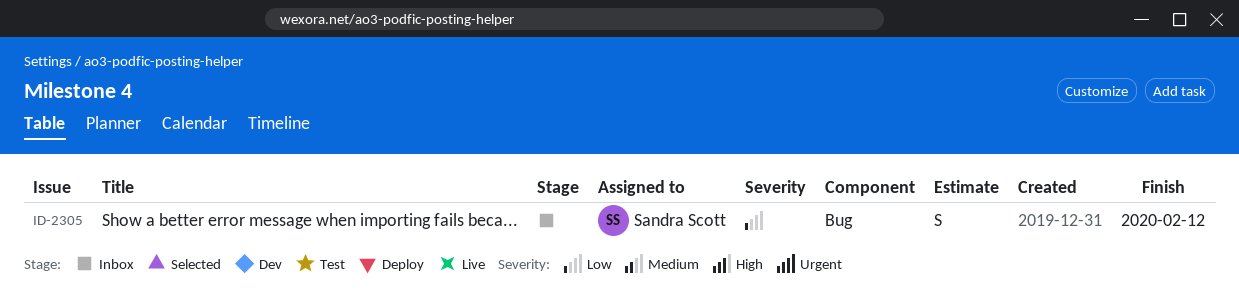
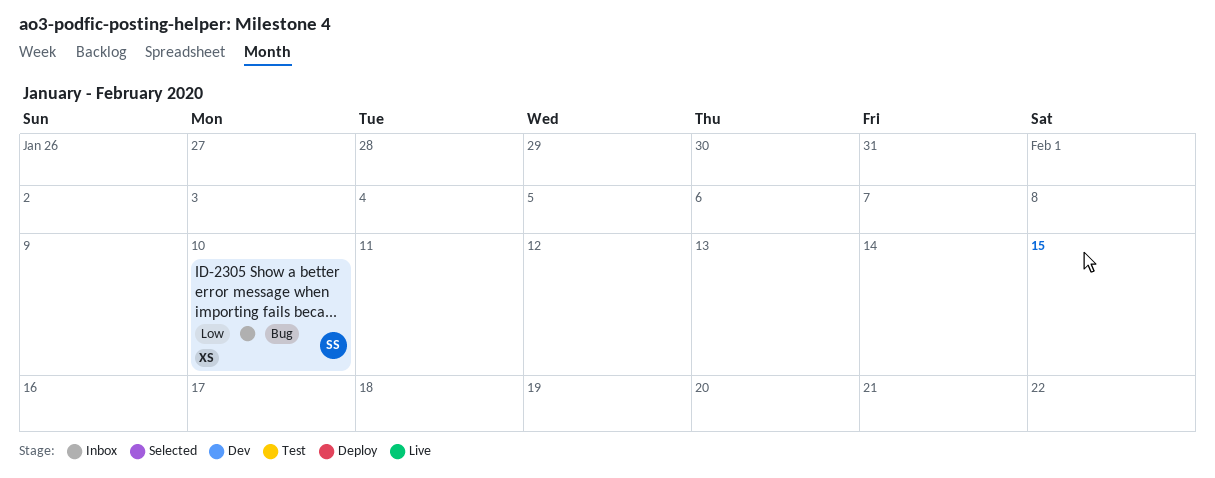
ID-2305, estimate: S -> XS
ID-2305, due: Feb 12 -> Feb 10

